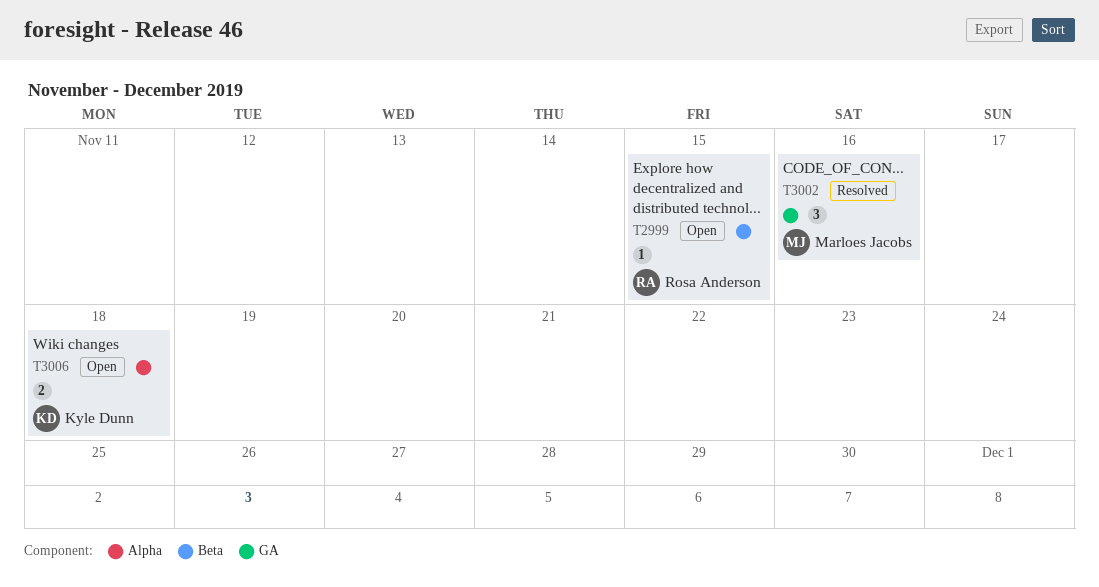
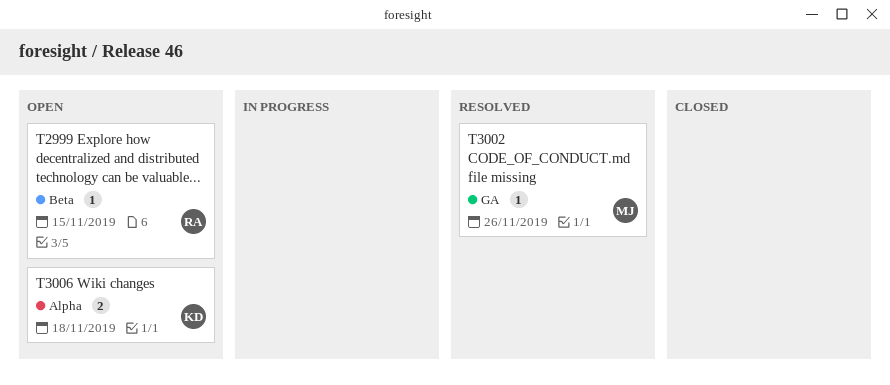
T3002, estimate: 3 -> 1
T3002, due: Nov 16 -> Nov 26

